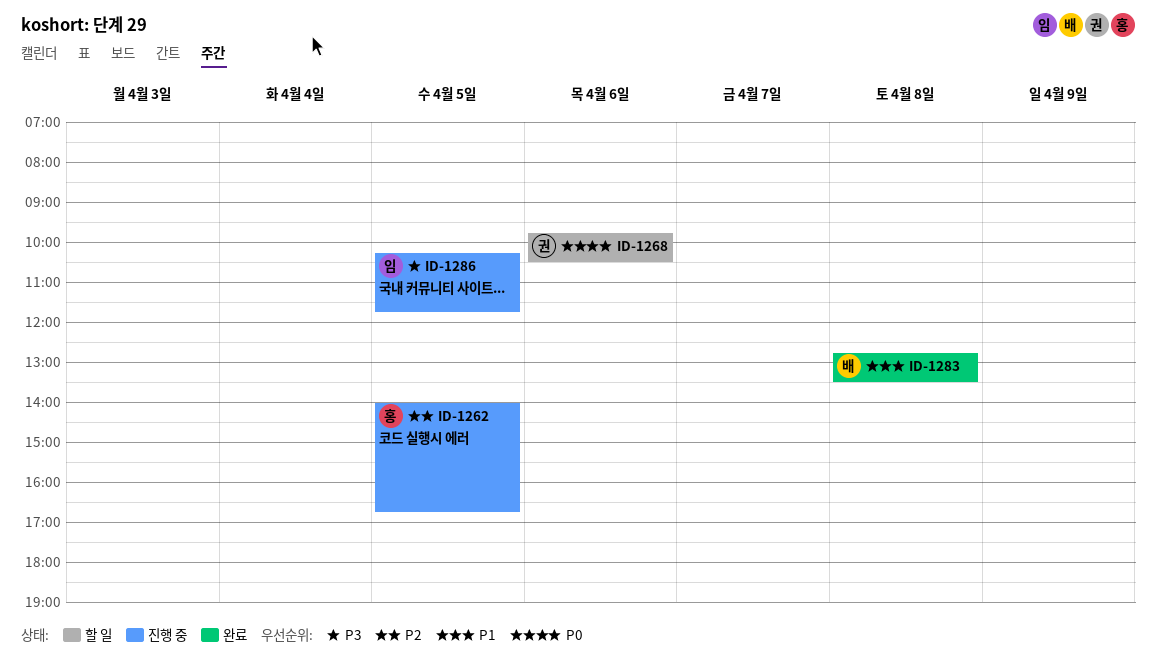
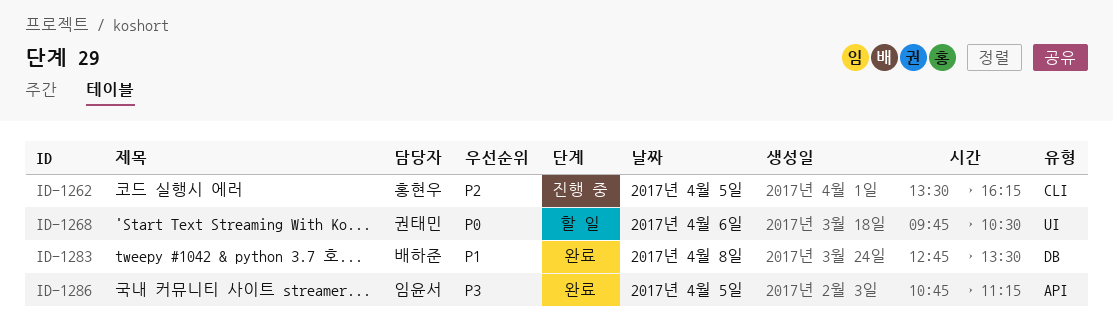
ID-1262, begins: 14:00 -> 13:30
ID-1262, ends: 16:45 -> 16:15
ID-1286, status: 진행 중 -> 완료
ID-1286, begins: 10:15 -> 10:45
ID-1286, ends: 11:45 -> 11:15

